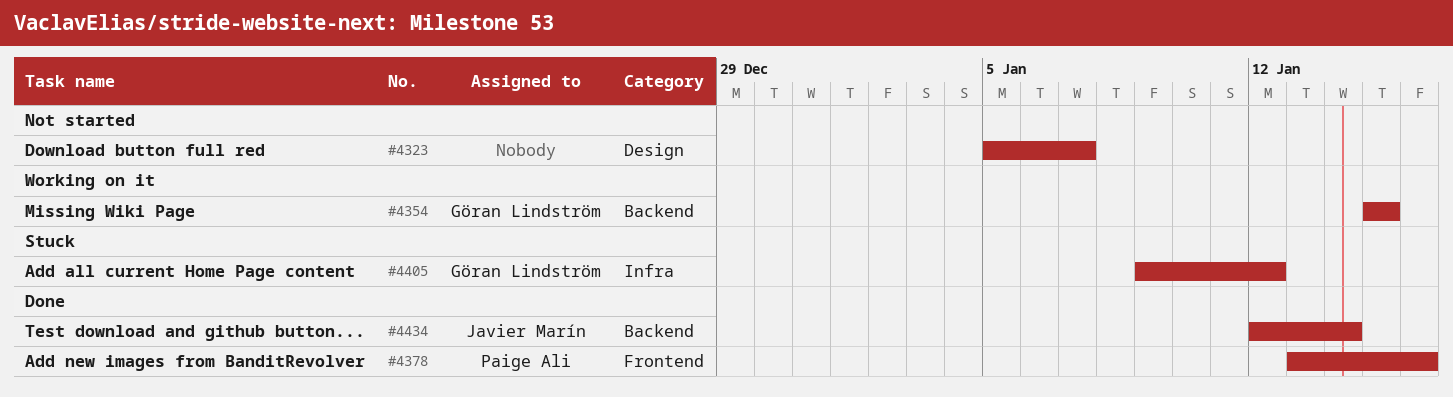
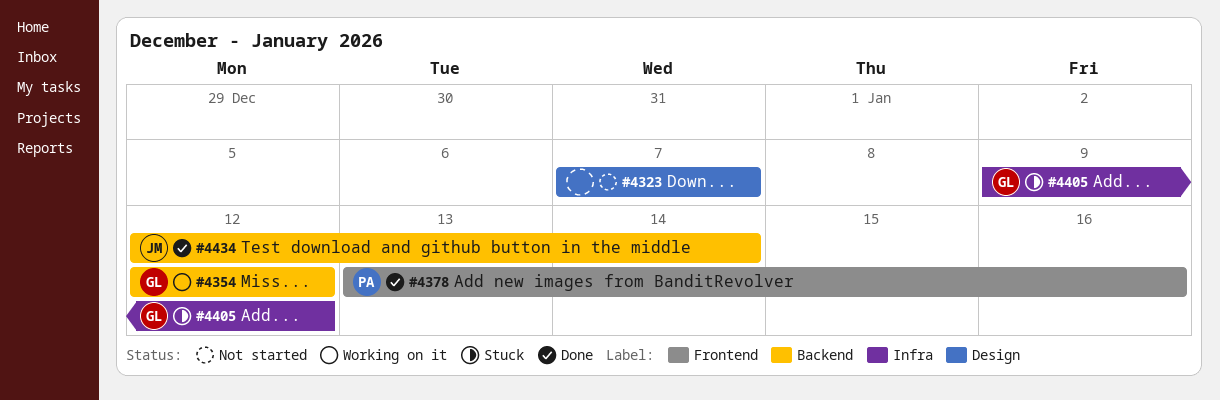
#4323, start: Jan 5 -> Jan 7
#4354, start: Jan 15 -> Jan 12
#4354, due: Jan 15 -> Jan 12

